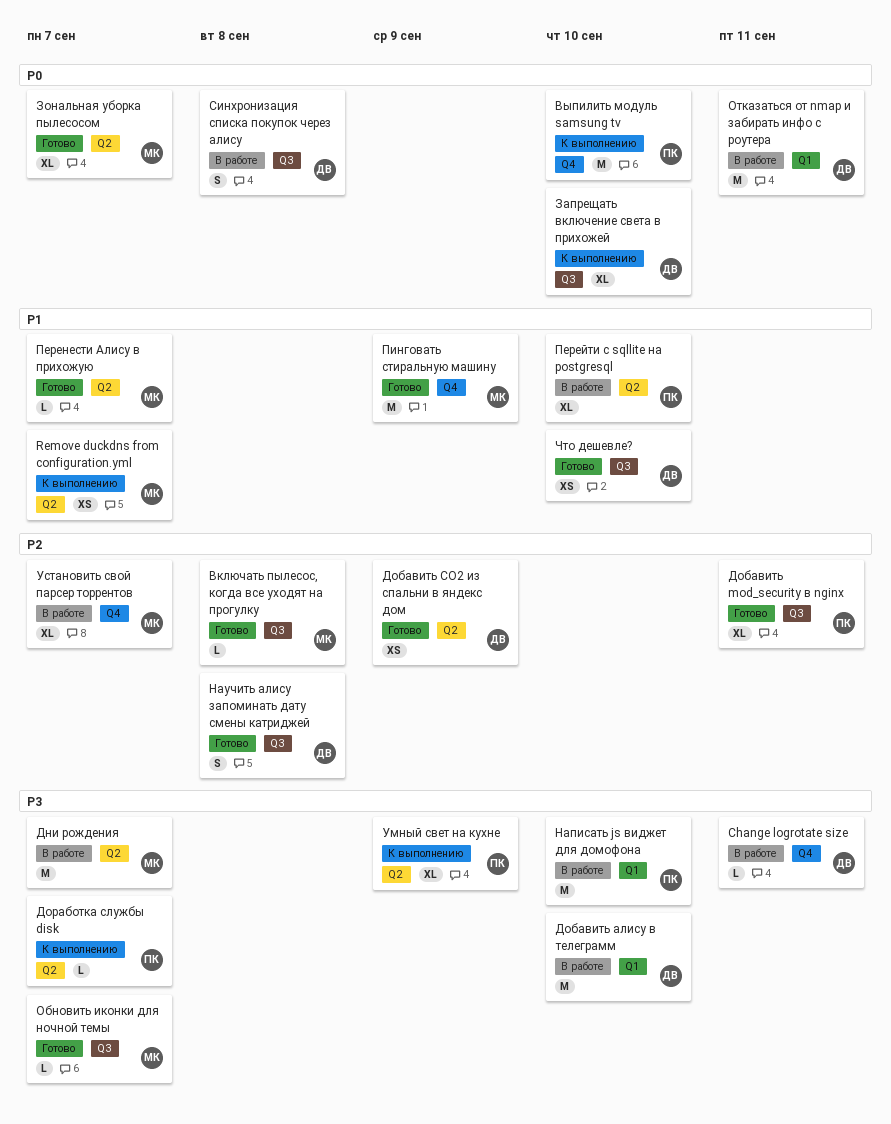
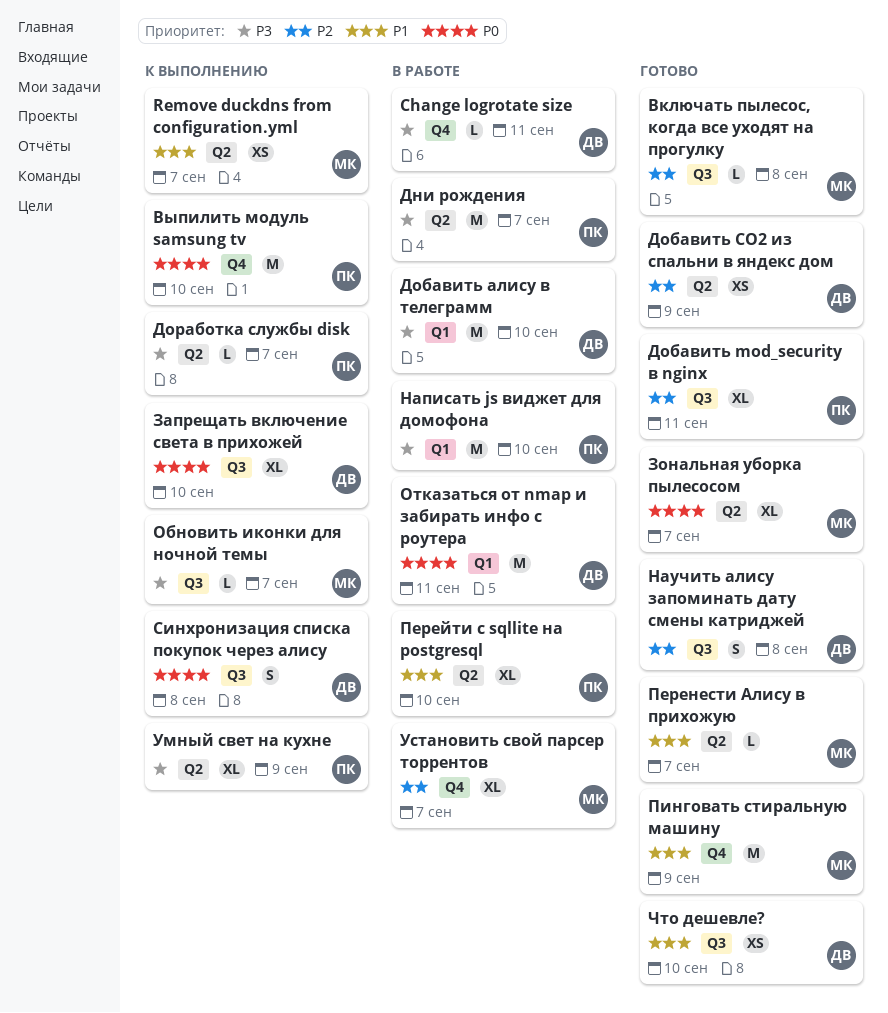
Дни рождения, owner: МК -> ПК
Обновить иконки для ночной темы, status: Готово -> К выполнению
Синхронизация списка покупок через алису, status: В работе -> К выполнению

